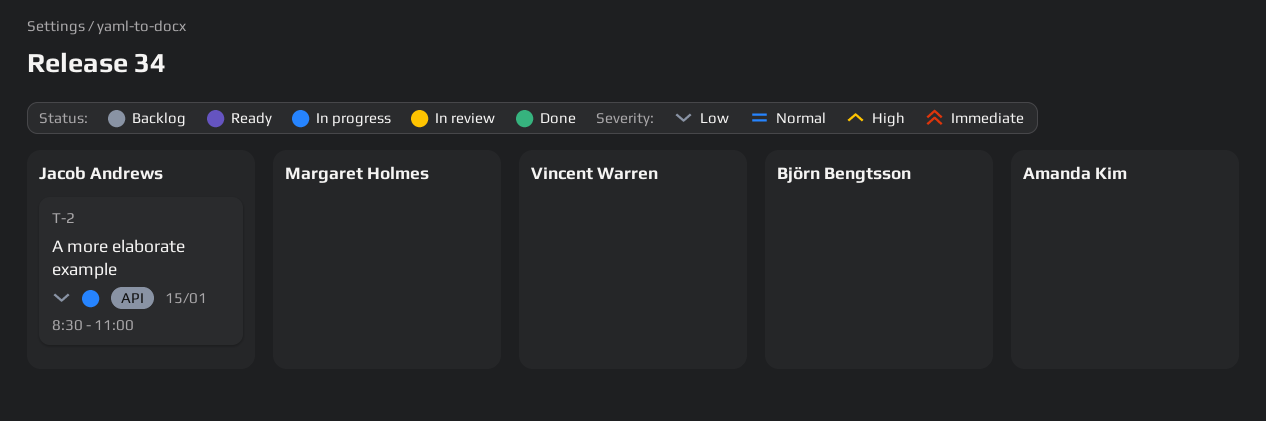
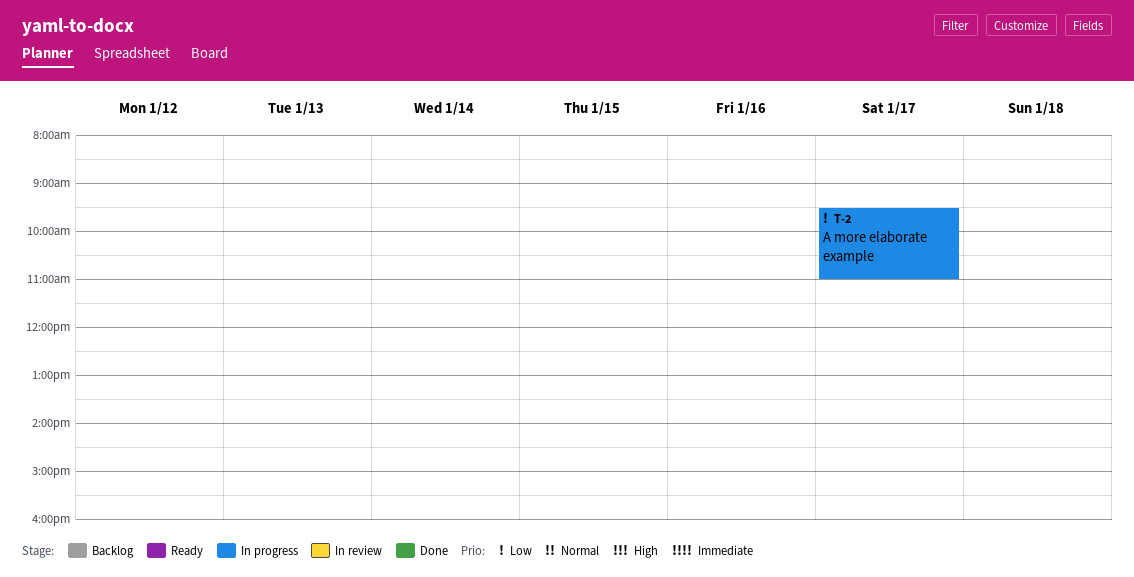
T-2, day: Jan 15 -> Jan 17
T-2, begins: 08:30 -> 09:30

